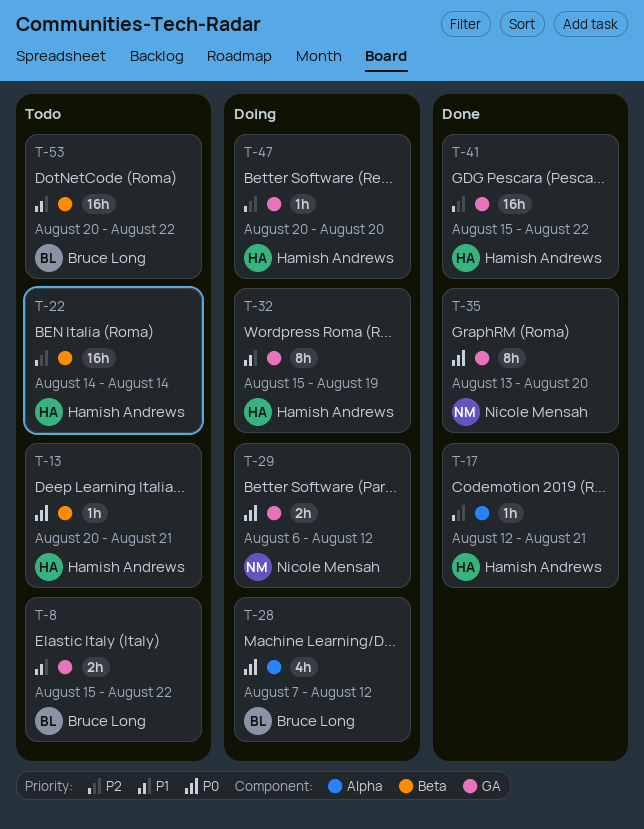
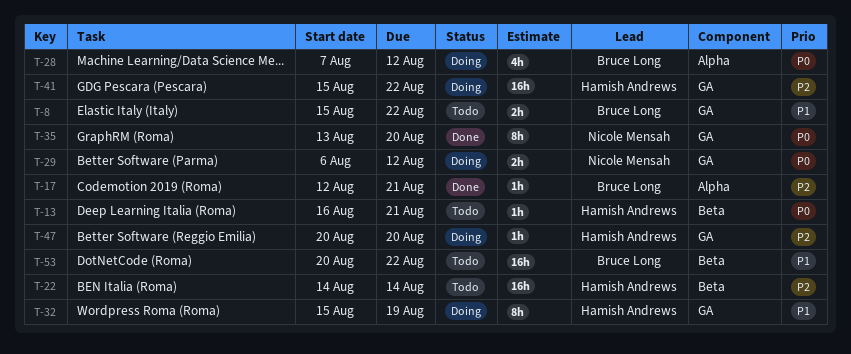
T-13, start: Aug 20 -> Aug 16
T-17, owner: Hamish Andrews -> Bruce Long
T-41, status: Done -> Doing

